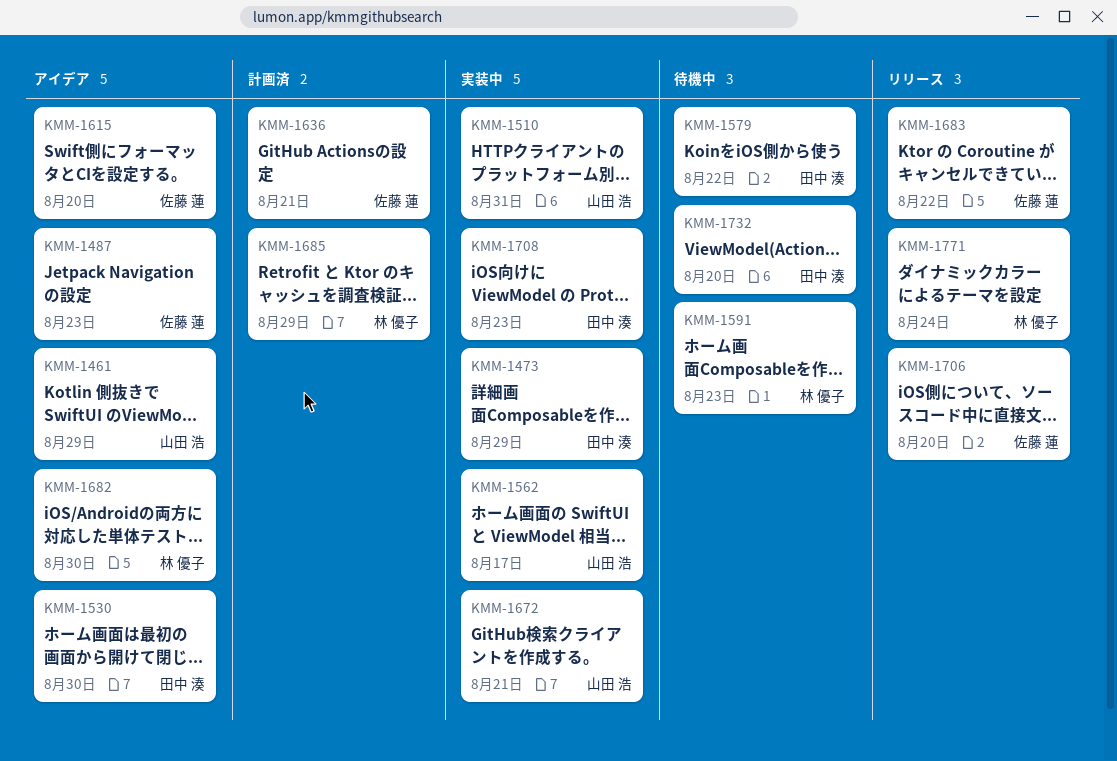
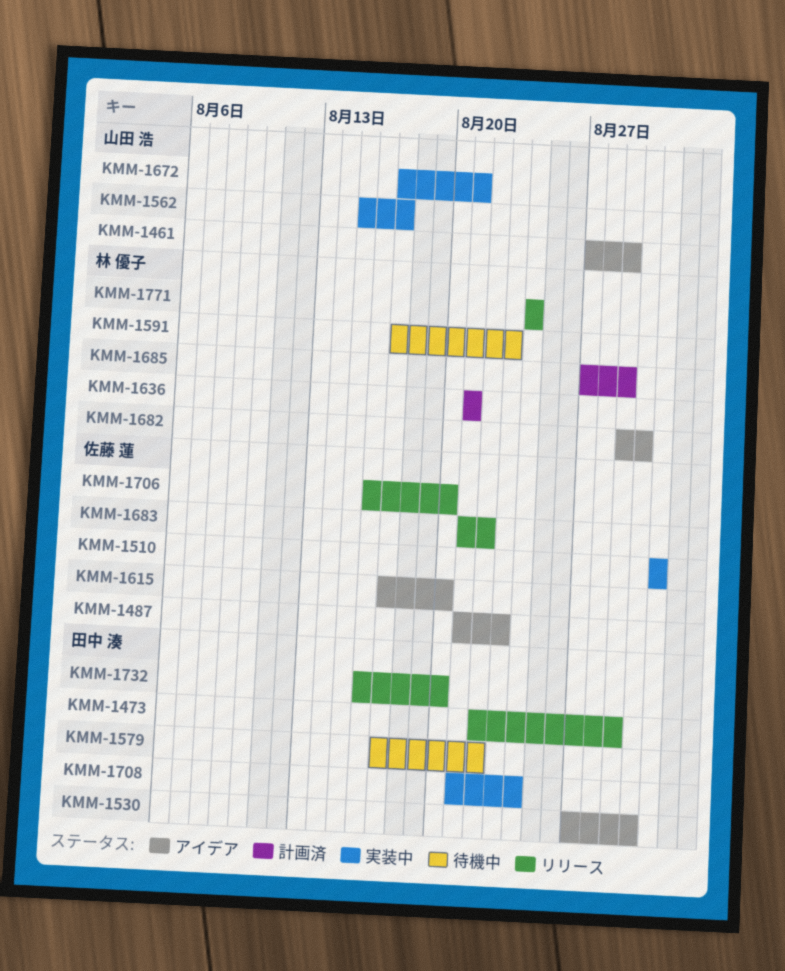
KMM-1473, status: 実装中 -> リリース
KMM-1510, owner: 山田 浩 -> 佐藤 蓮
KMM-1636, owner: 佐藤 蓮 -> 林 優子
KMM-1708, due: Aug 23 -> Aug 24
KMM-1732, status: 待機中 -> リリース

